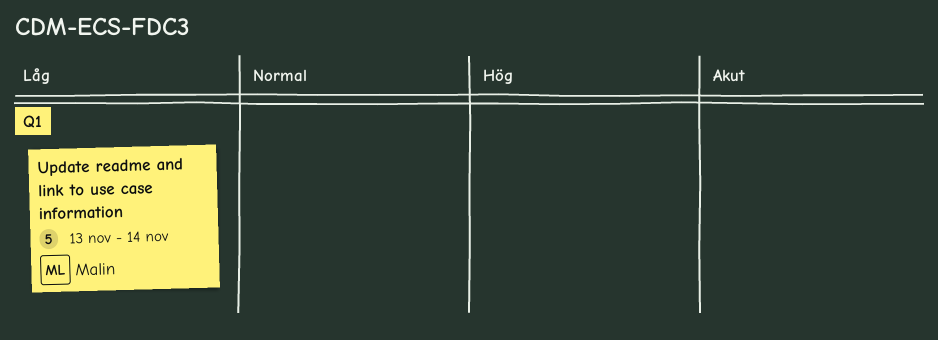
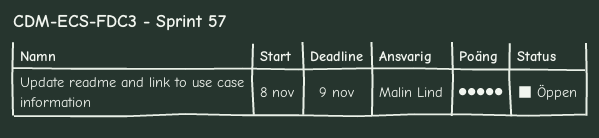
Update readme and link to use case information, start: Nov 13 -> Nov 8
Update readme and link to use case information, due: Nov 14 -> Nov 9

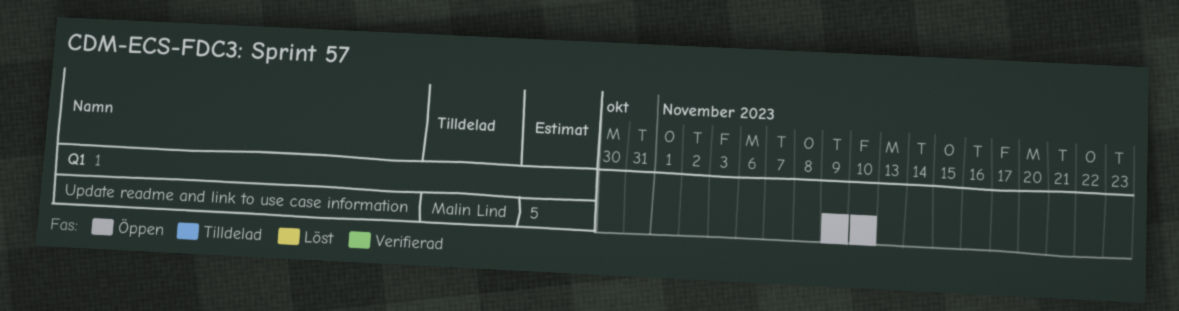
Update readme and link to use case information, start: Nov 8 -> Nov 9
Update readme and link to use case information, due: Nov 9 -> Nov 10

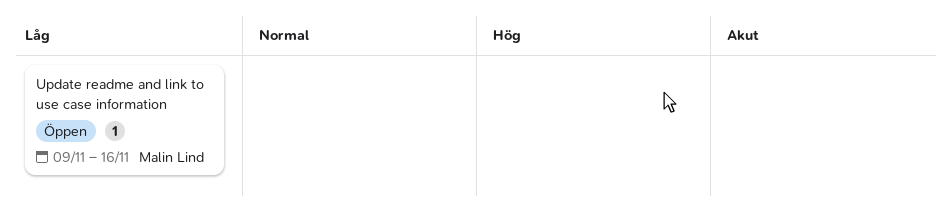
Update readme and link to use case information, estimate: 5 -> 1
Update readme and link to use case information, due: Nov 10 -> Nov 16

